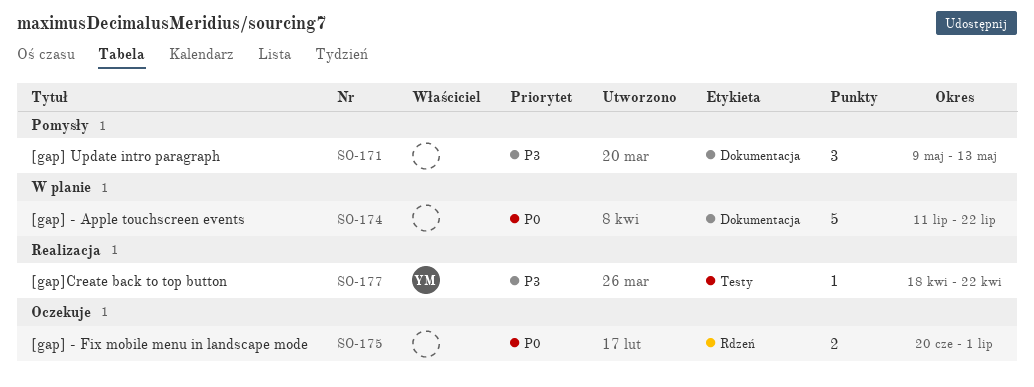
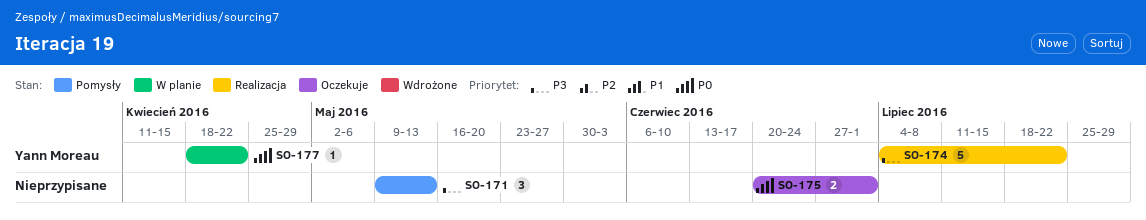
SO-174, status: W planie -> Realizacja
SO-174, owner: none -> Yann Moreau
SO-174, priority: P0 -> P3
SO-174, start: Jul 11 -> Jul 4
SO-177, status: Realizacja -> W planie
SO-177, priority: P3 -> P0

